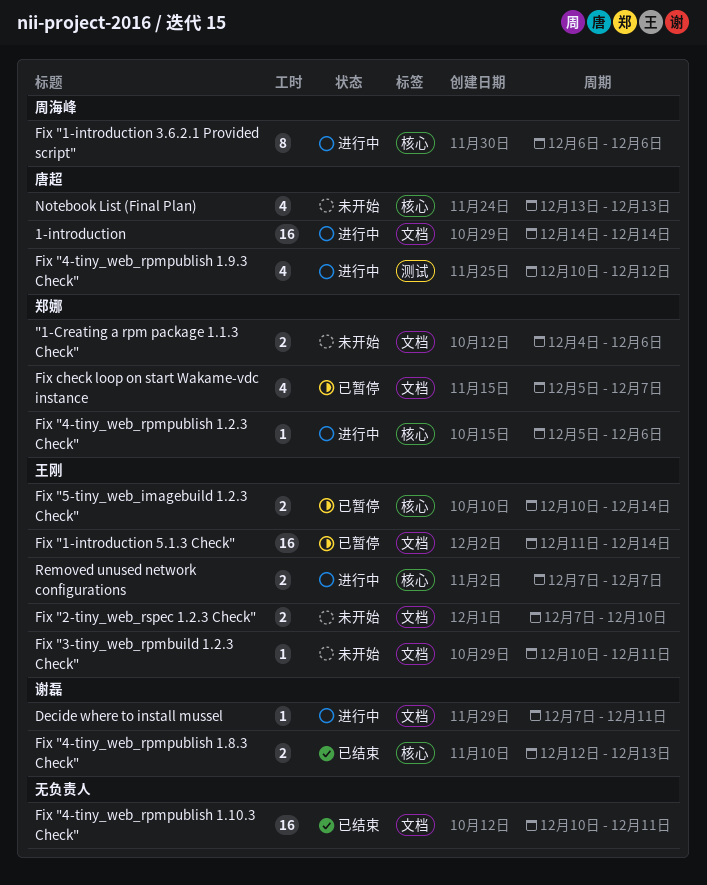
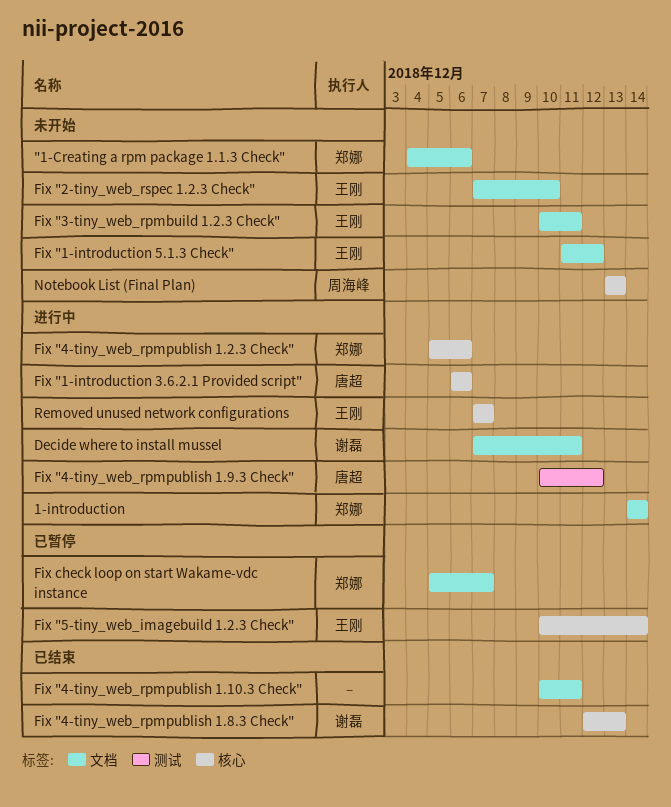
1-introduction, owner: 唐超 -> 郑娜
Fix "1-introduction 3.6.2.1 Provided script", owner: 周海峰 -> 唐超
Fix "1-introduction 5.1.3 Check", status: 已暂停 -> 未开始
Fix "1-introduction 5.1.3 Check", due: Dec 14 -> Dec 12
Notebook List (Final Plan), owner: 唐超 -> 周海峰

